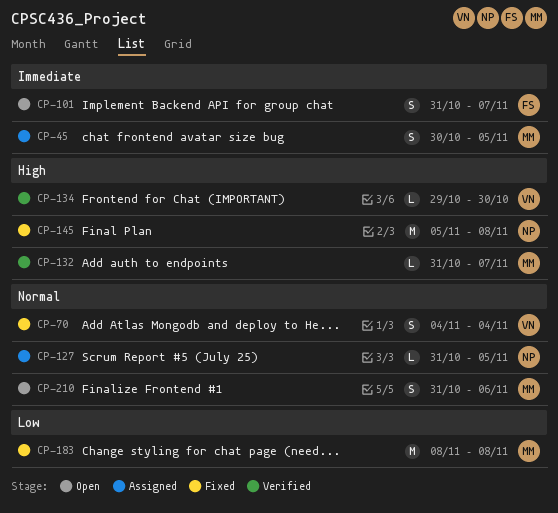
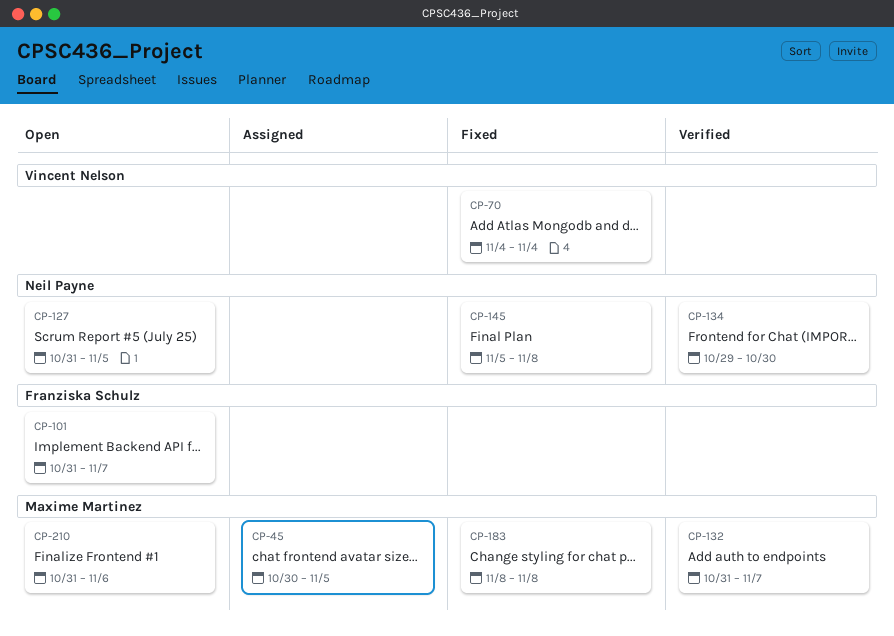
CP-127, status: Assigned -> Open
CP-134, owner: Vincent Nelson -> Neil Payne

